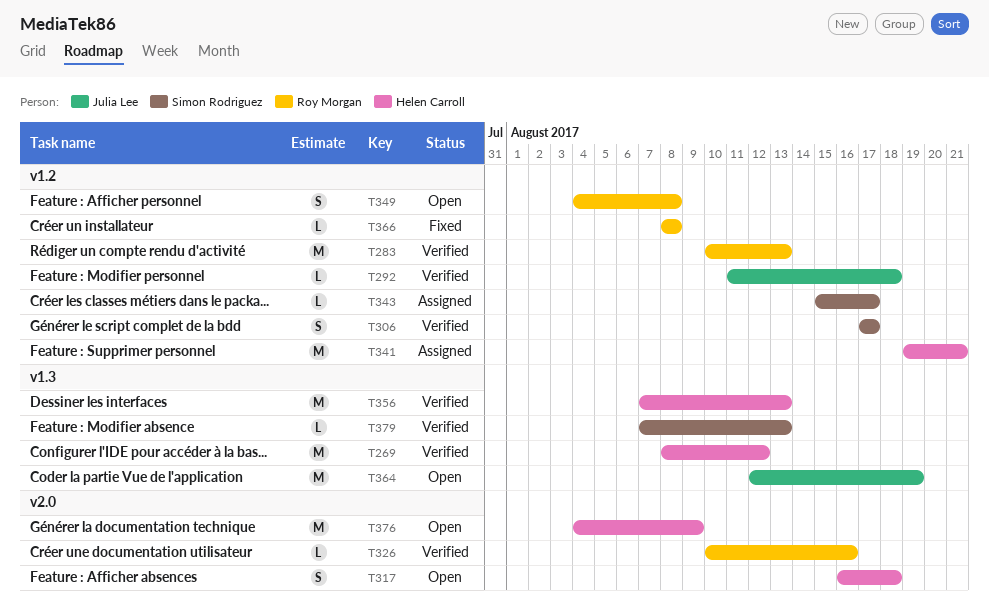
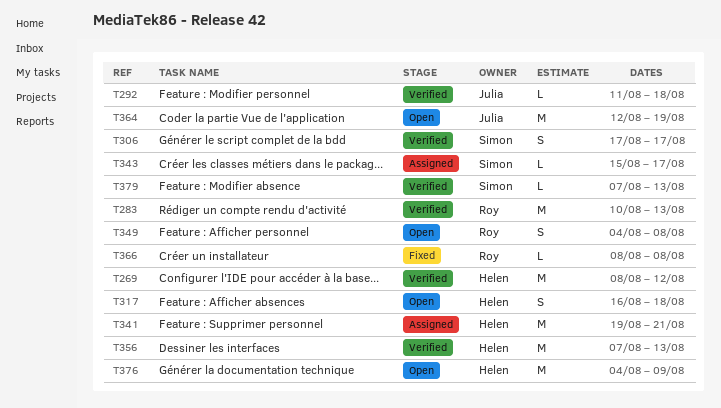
T326: present -> none

